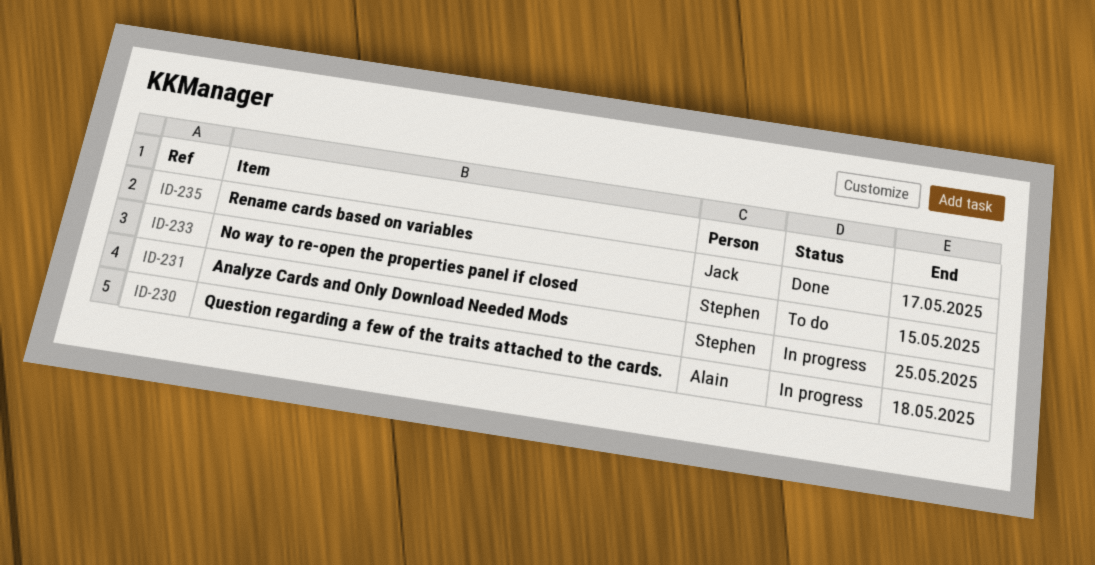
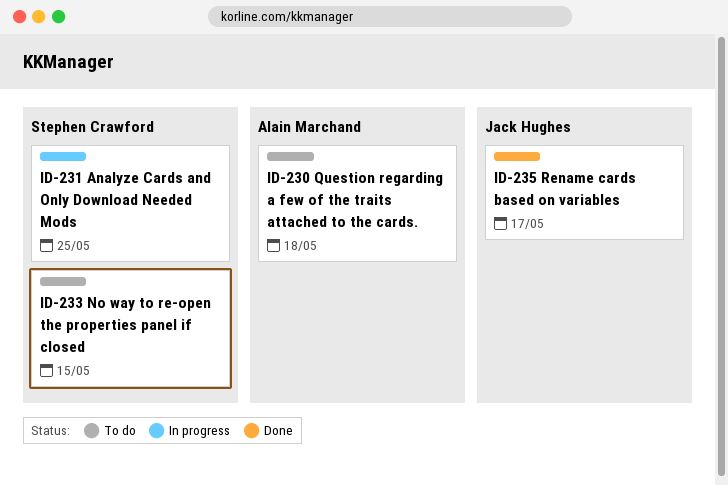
ID-230, status: In progress -> To do

